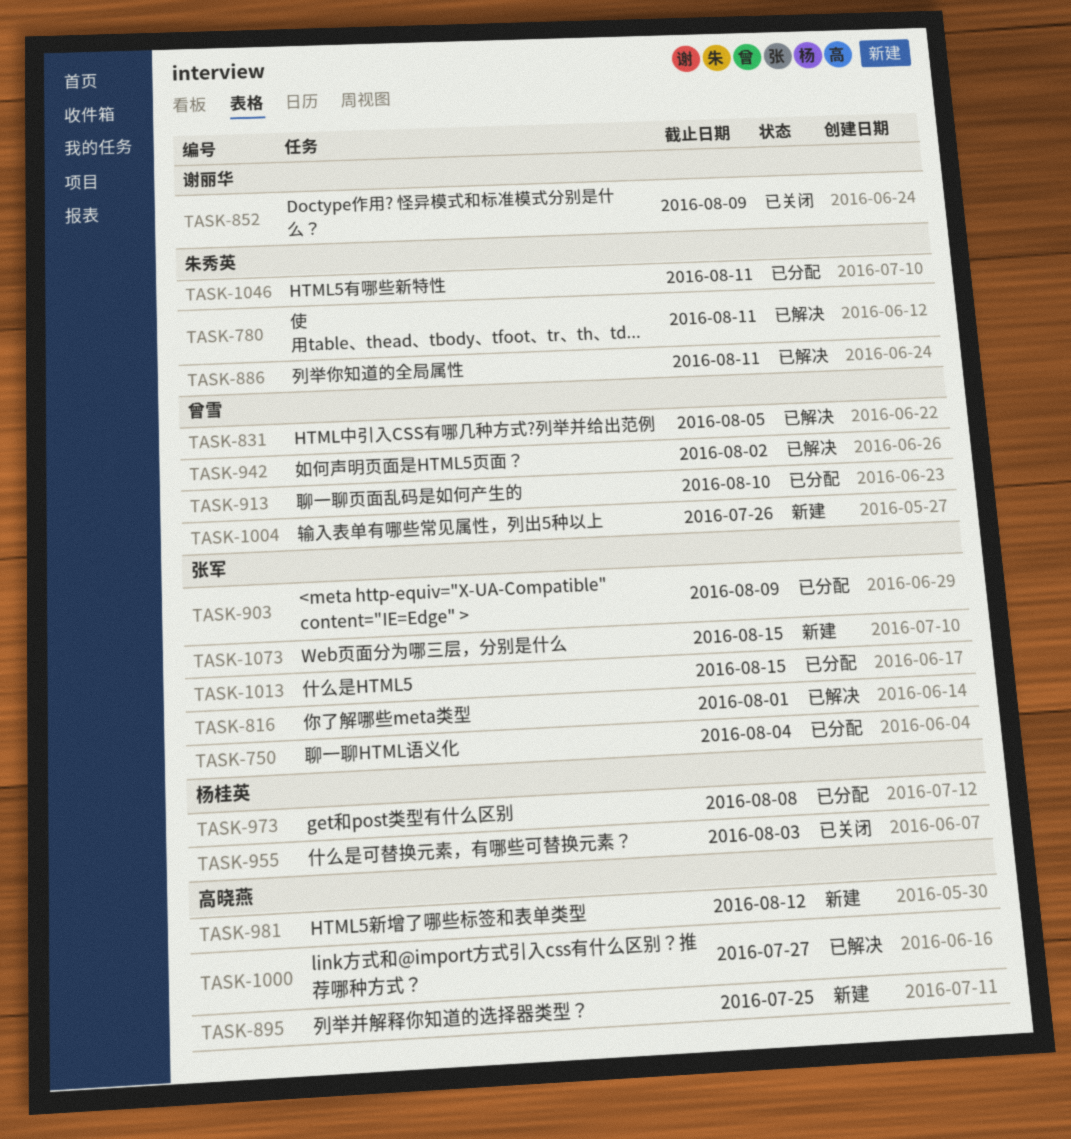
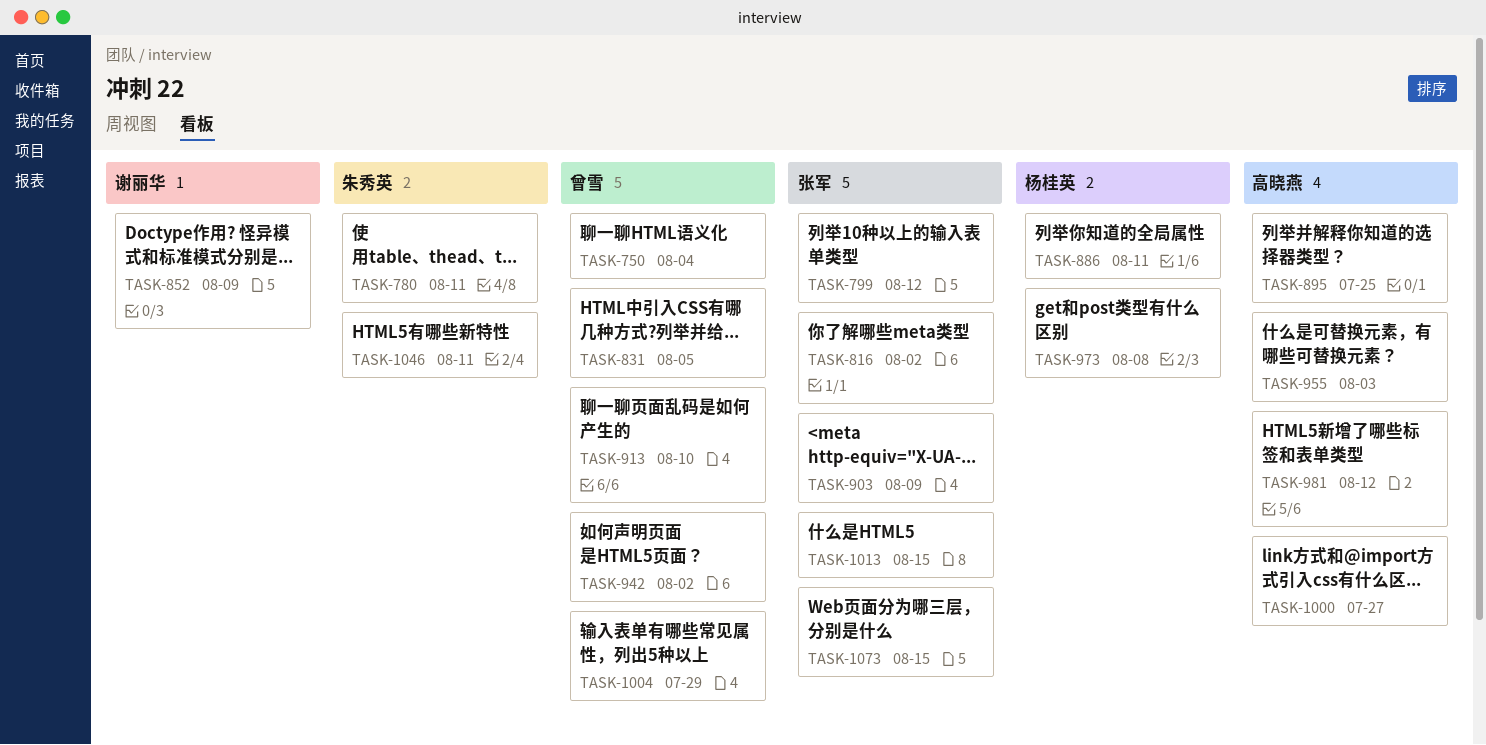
TASK-750, owner: 张军 -> 曾雪
TASK-799: none -> present
TASK-816, due: Aug 1 -> Aug 2
TASK-886, owner: 朱秀英 -> 杨桂英
TASK-955, owner: 杨桂英 -> 高晓燕
TASK-1004, due: Jul 26 -> Jul 29

